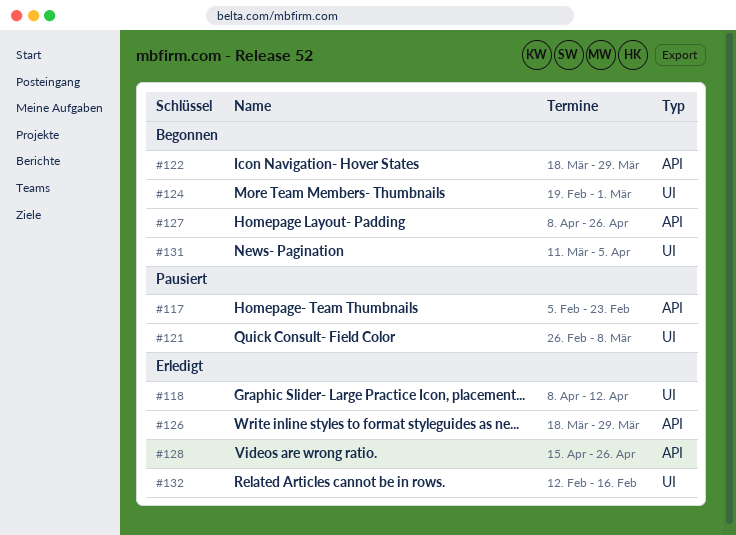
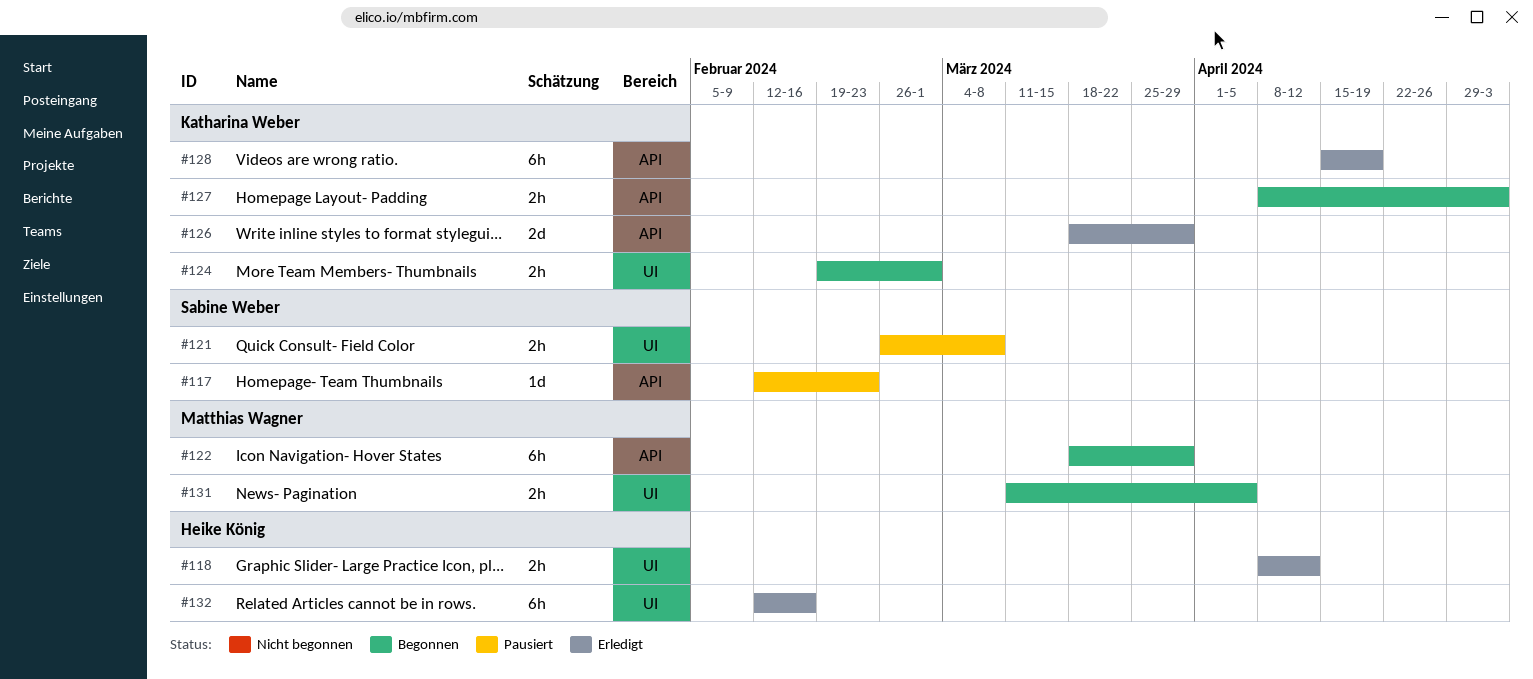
#117, start: Feb 5 -> Feb 12
#127, due: Apr 26 -> May 3
#128, due: Apr 26 -> Apr 19

